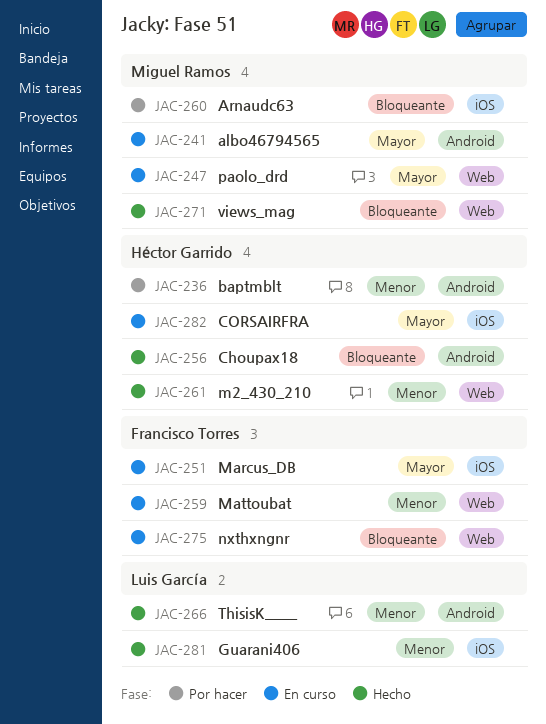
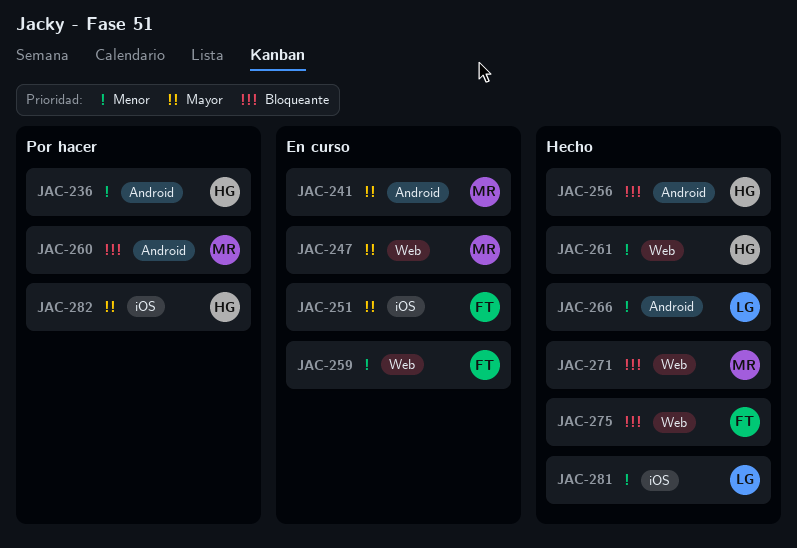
JAC-260, label: iOS -> Android
JAC-275, status: En curso -> Hecho
JAC-282, status: En curso -> Por hacer

